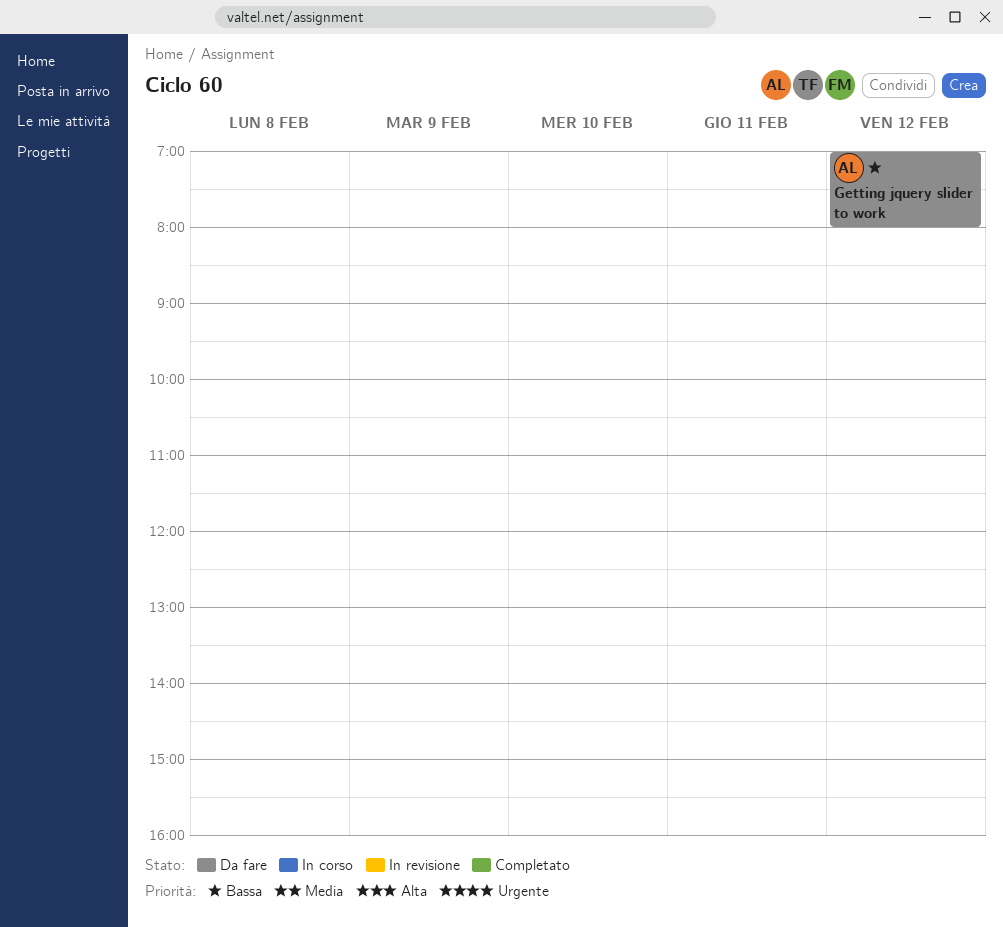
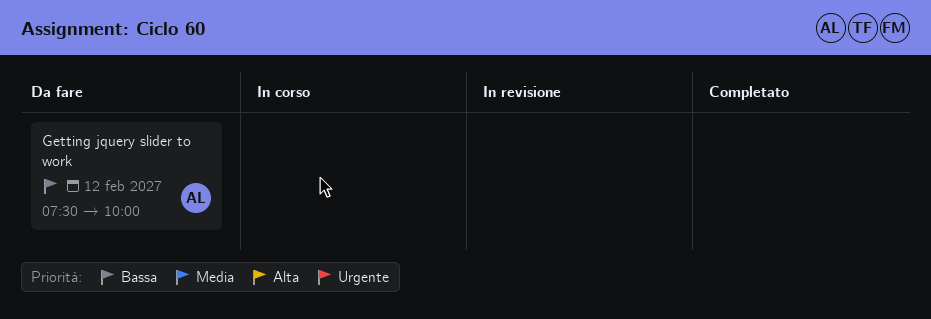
Getting jquery slider to work, begins: 07:00 -> 07:30
Getting jquery slider to work, ends: 08:00 -> 10:00

